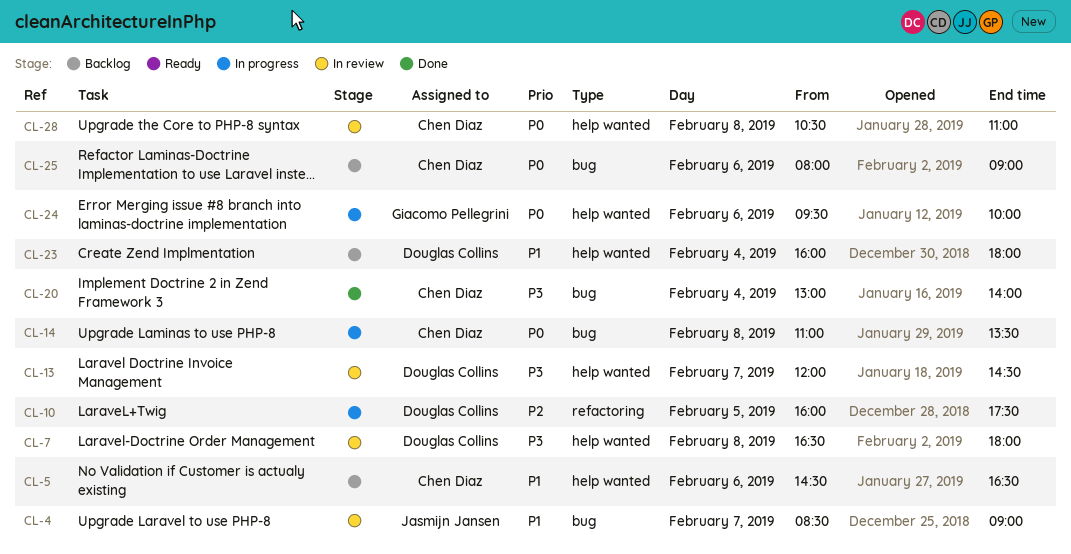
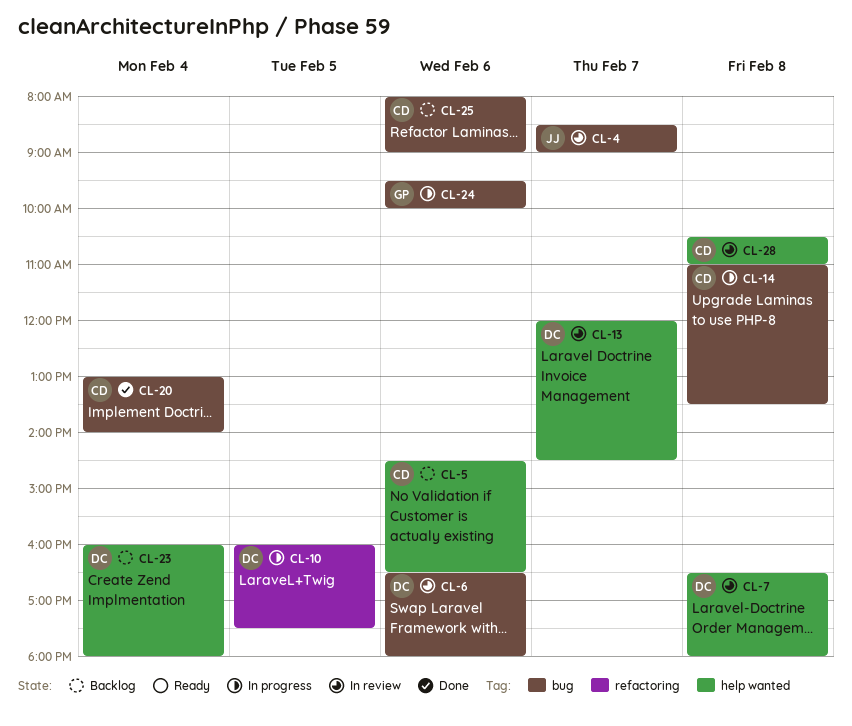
CL-6: none -> present
CL-24, label: help wanted -> bug

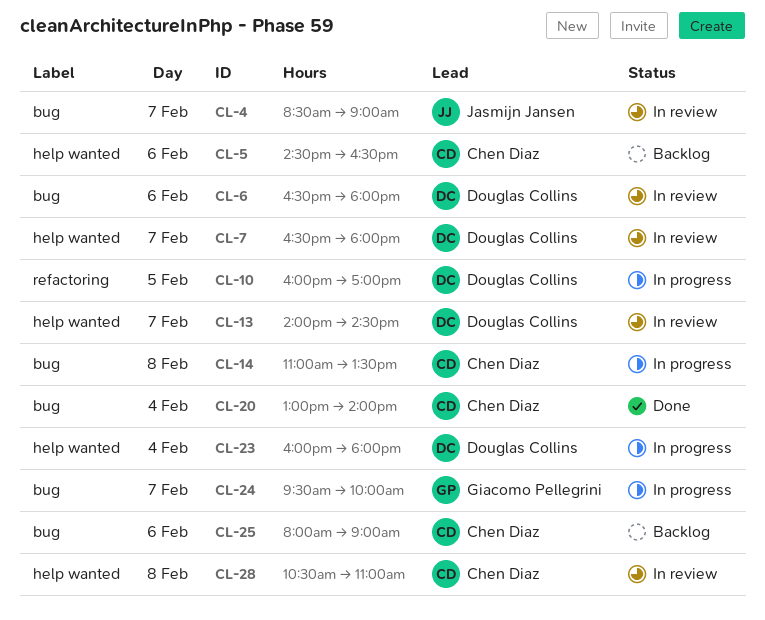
CL-7, day: Feb 8 -> Feb 7
CL-10, ends: 17:30 -> 17:00
CL-13, begins: 12:00 -> 14:00
CL-23, status: Backlog -> In progress
CL-24, day: Feb 6 -> Feb 7

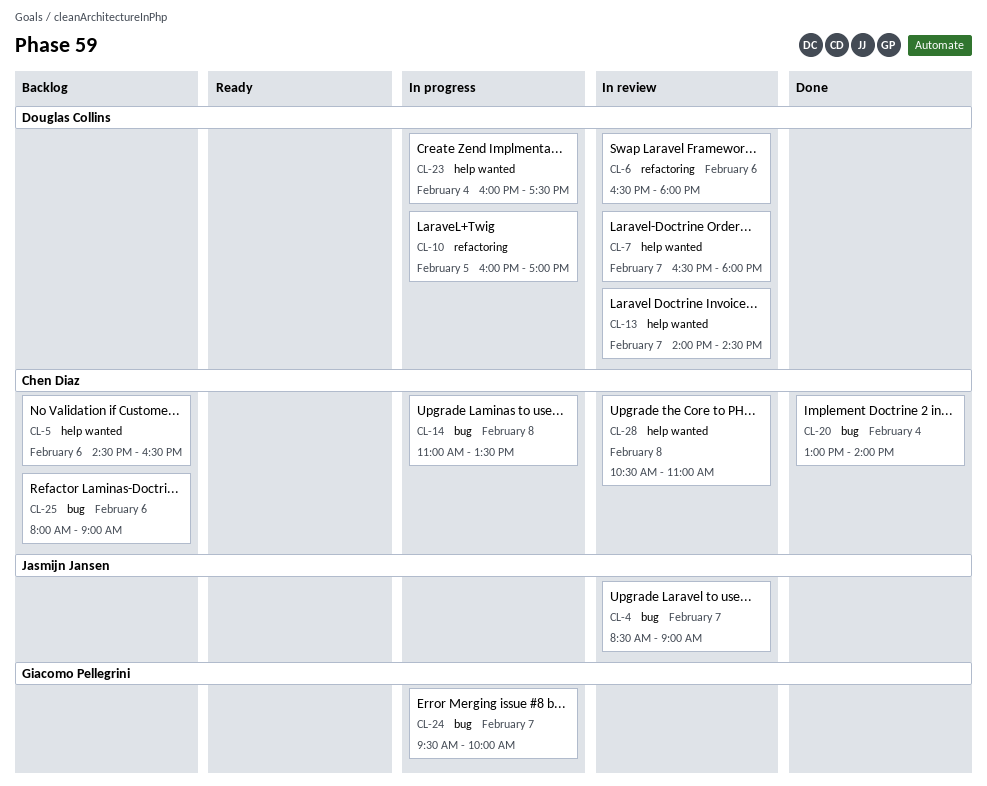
CL-6, label: bug -> refactoring
CL-23, ends: 18:00 -> 17:30

